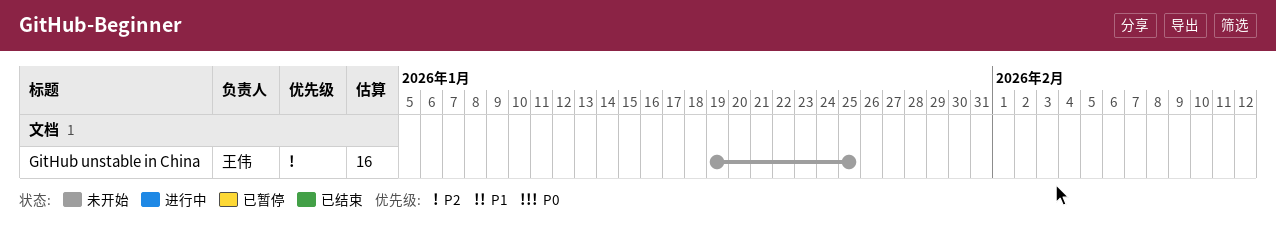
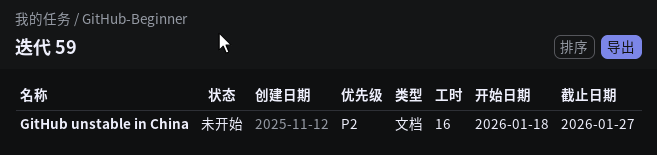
GitHub unstable in China, start: Jan 19 -> Jan 18
GitHub unstable in China, due: Jan 25 -> Jan 27

